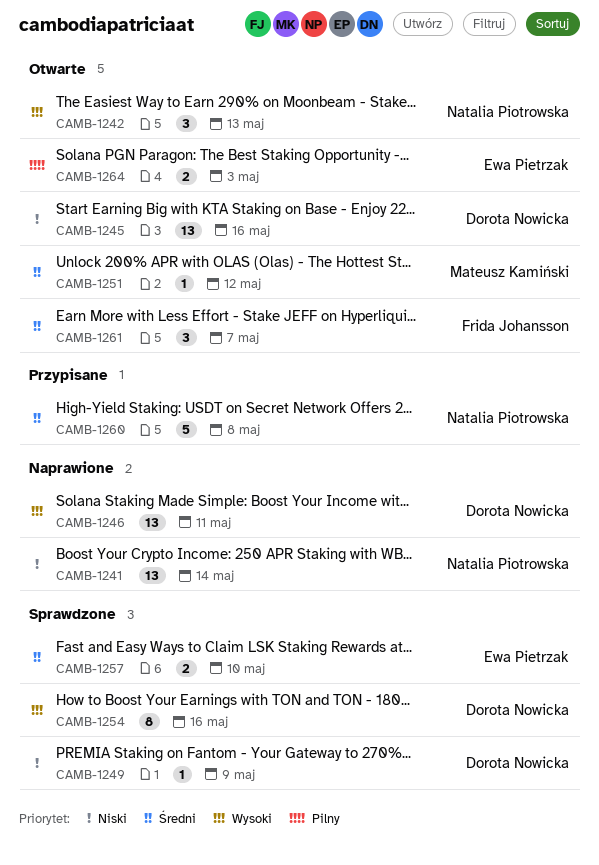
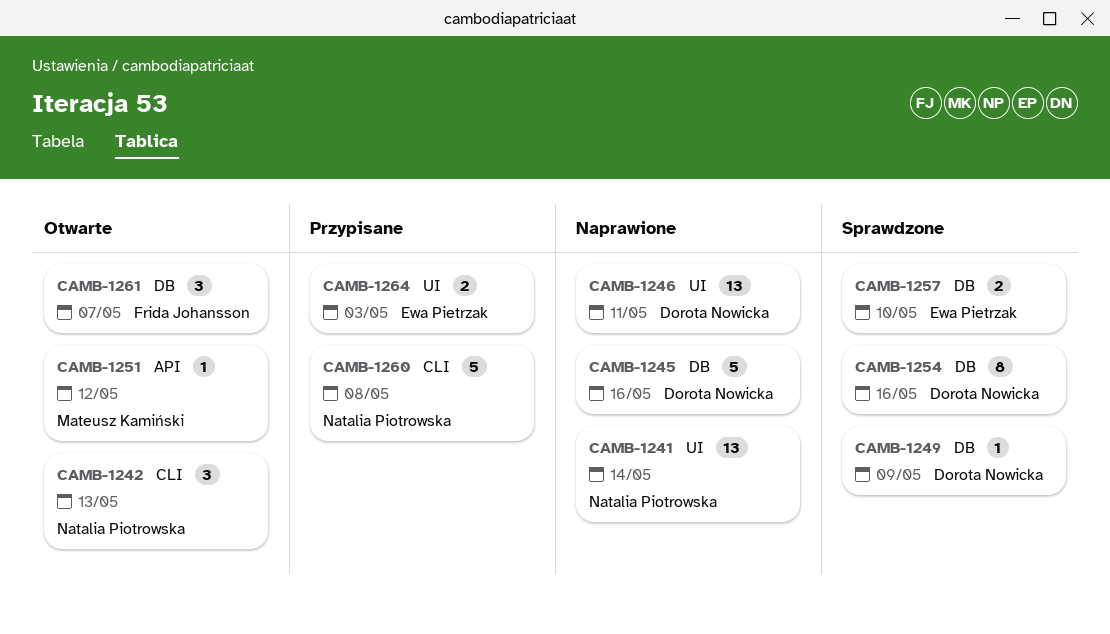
CAMB-1245, status: Otwarte -> Naprawione
CAMB-1245, estimate: 13 -> 5
CAMB-1264, status: Otwarte -> Przypisane

